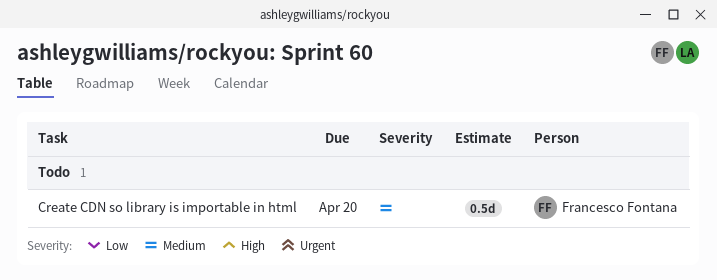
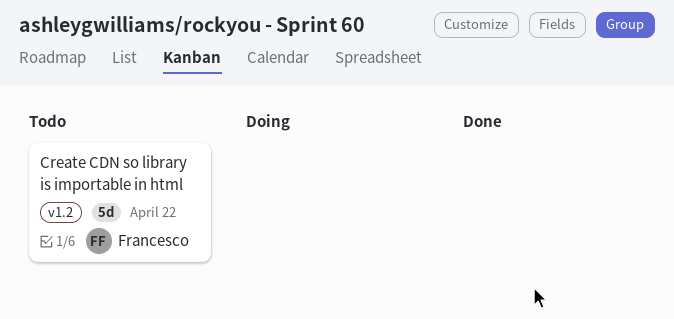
Create CDN so library is importable in html, estimate: 0.5d -> 5d
Create CDN so library is importable in html, due: Apr 20 -> Apr 22

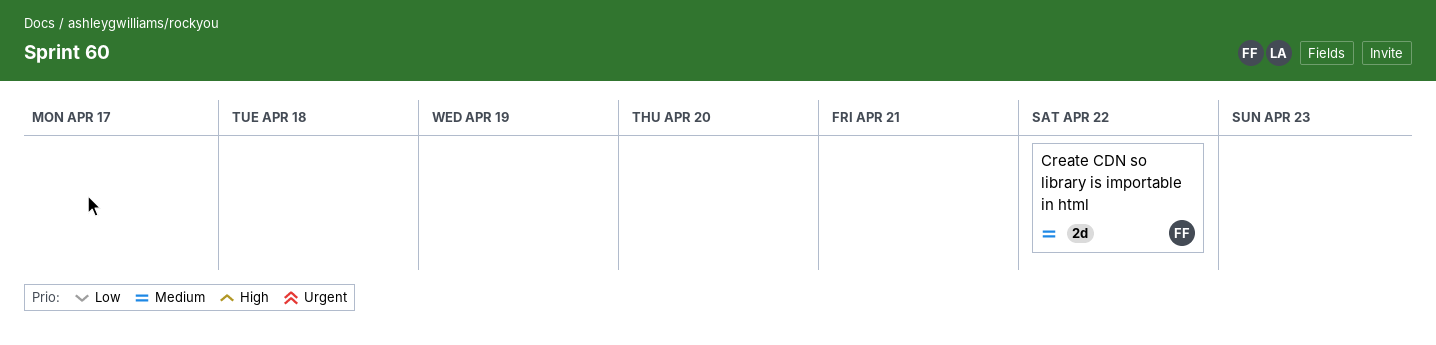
Create CDN so library is importable in html, estimate: 5d -> 2d

